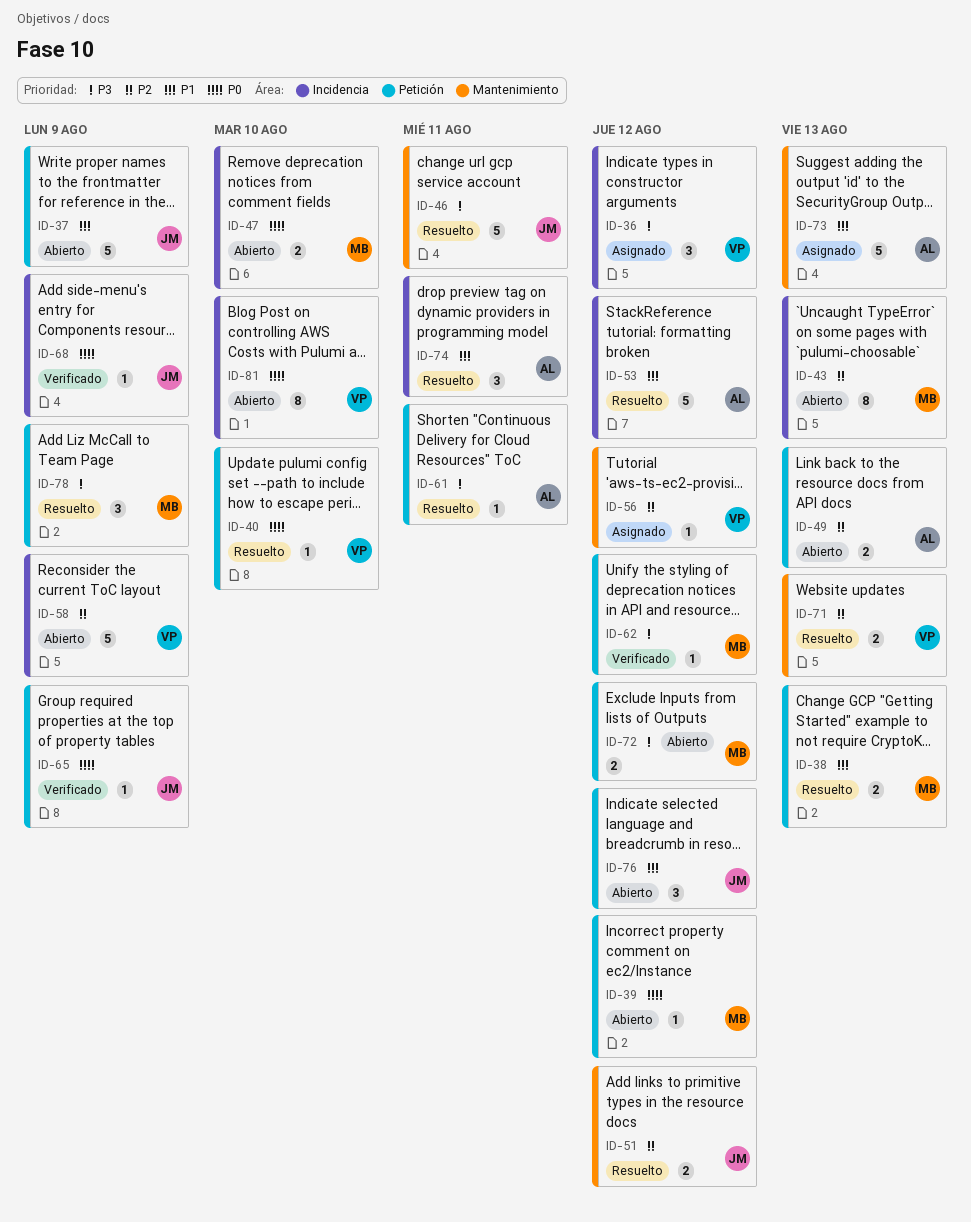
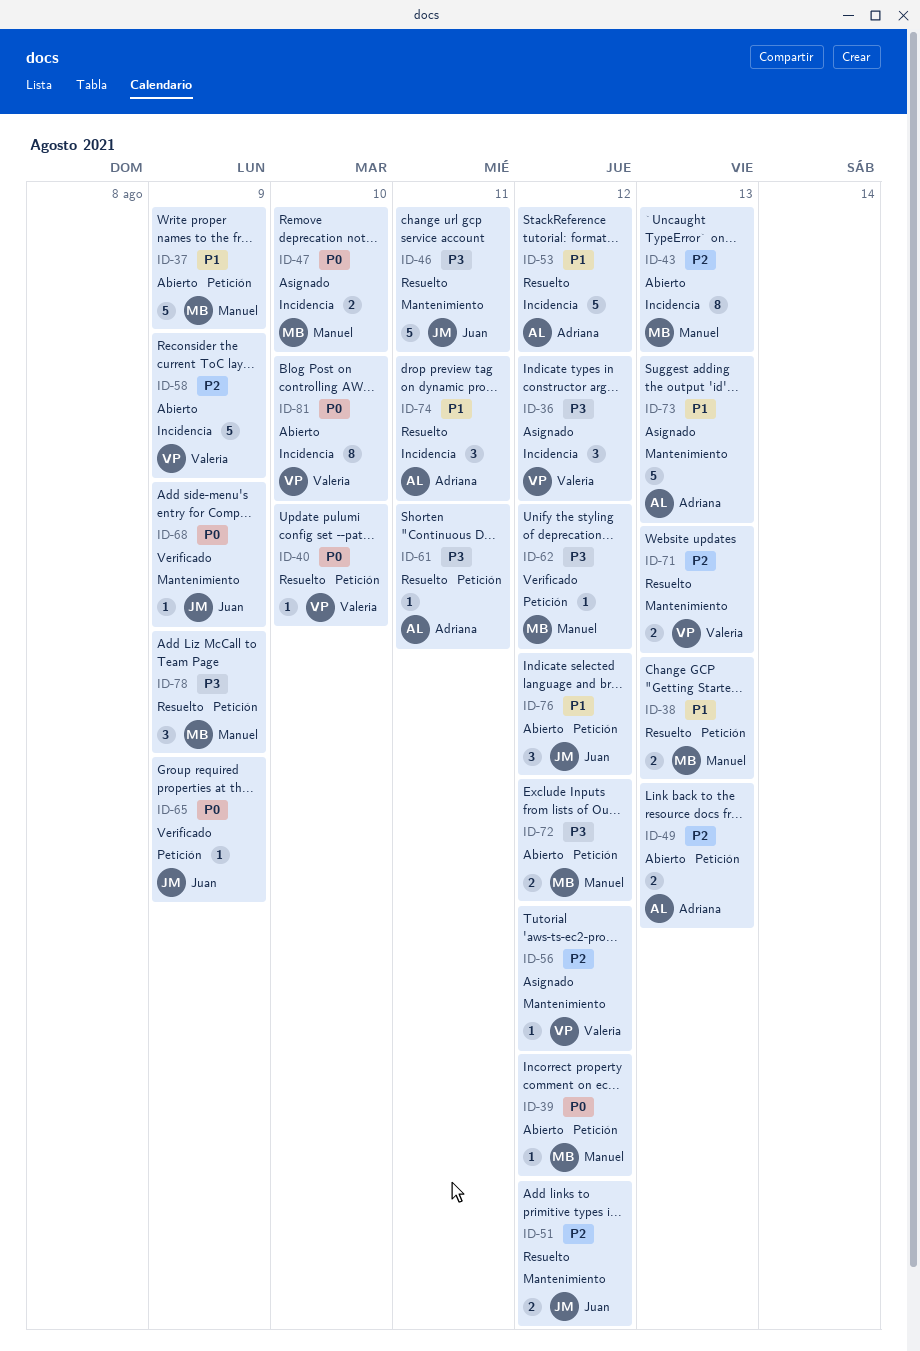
ID-37, owner: Juan -> Manuel
ID-47, status: Abierto -> Asignado
ID-68, label: Incidencia -> Mantenimiento

